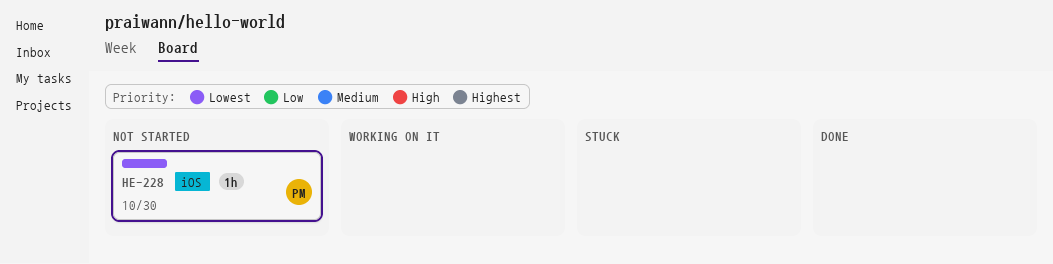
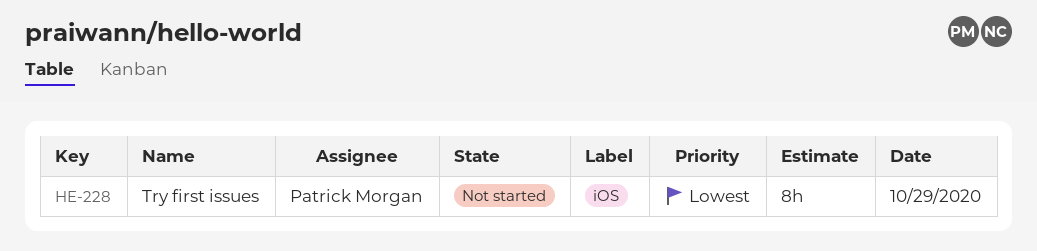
HE-228, estimate: 1h -> 8h
HE-228, day: Oct 30 -> Oct 29

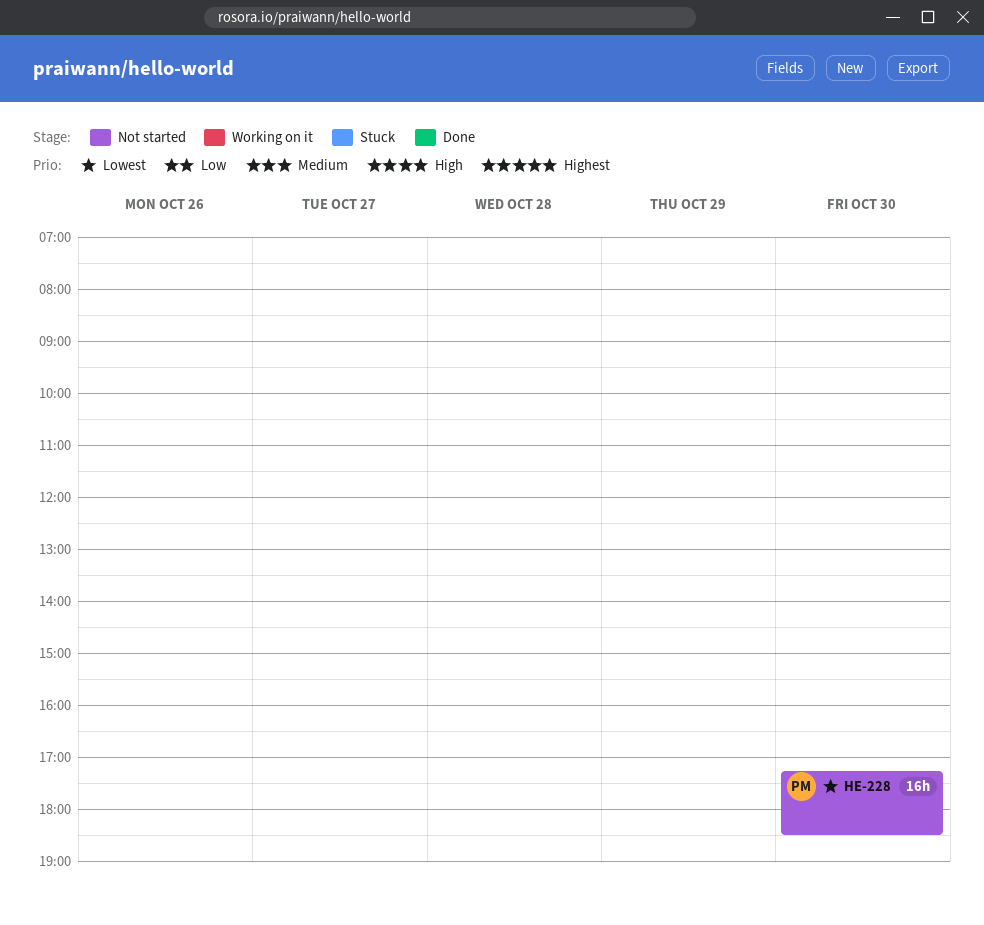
HE-228, estimate: 8h -> 16h
HE-228, day: Oct 29 -> Oct 30

